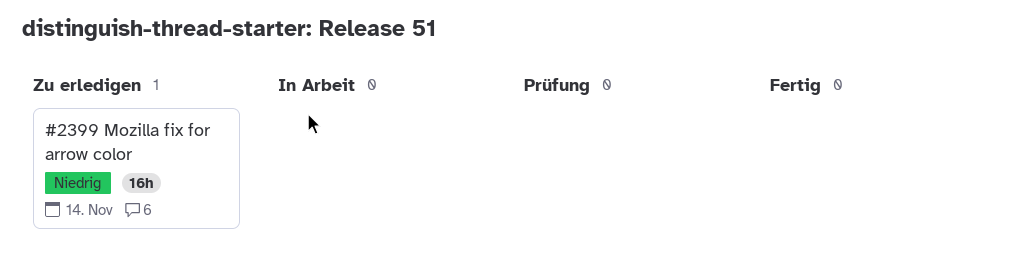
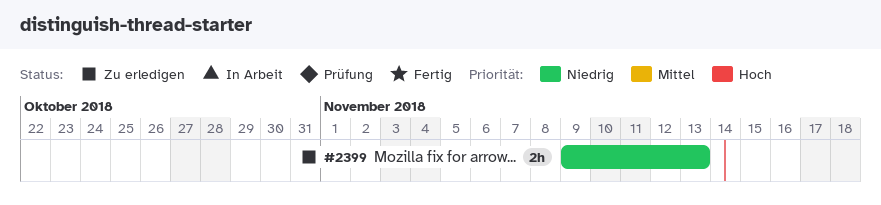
#2399, estimate: 16h -> 2h
#2399, due: Nov 14 -> Nov 13

